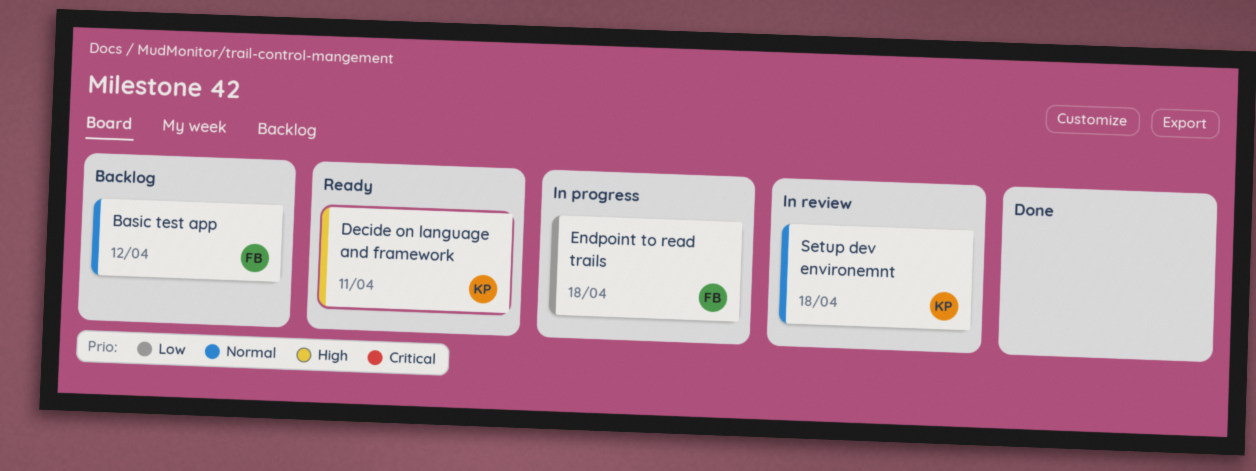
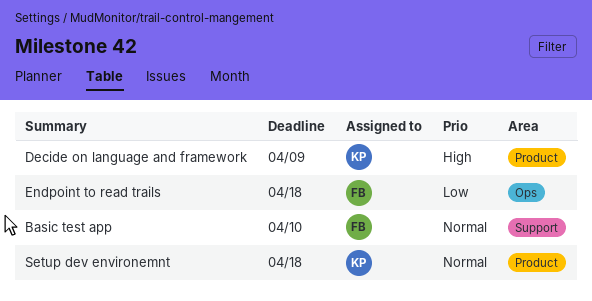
Basic test app, due: Apr 12 -> Apr 10
Decide on language and framework, due: Apr 11 -> Apr 9

